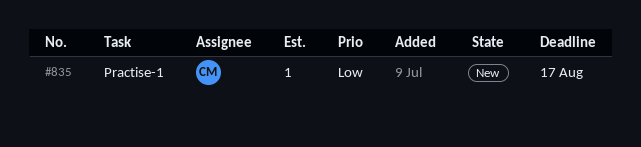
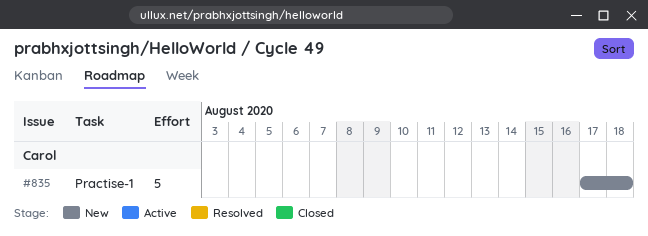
#835, estimate: 1 -> 5
#835, due: Aug 17 -> Aug 18

